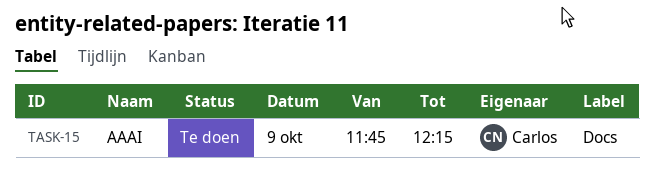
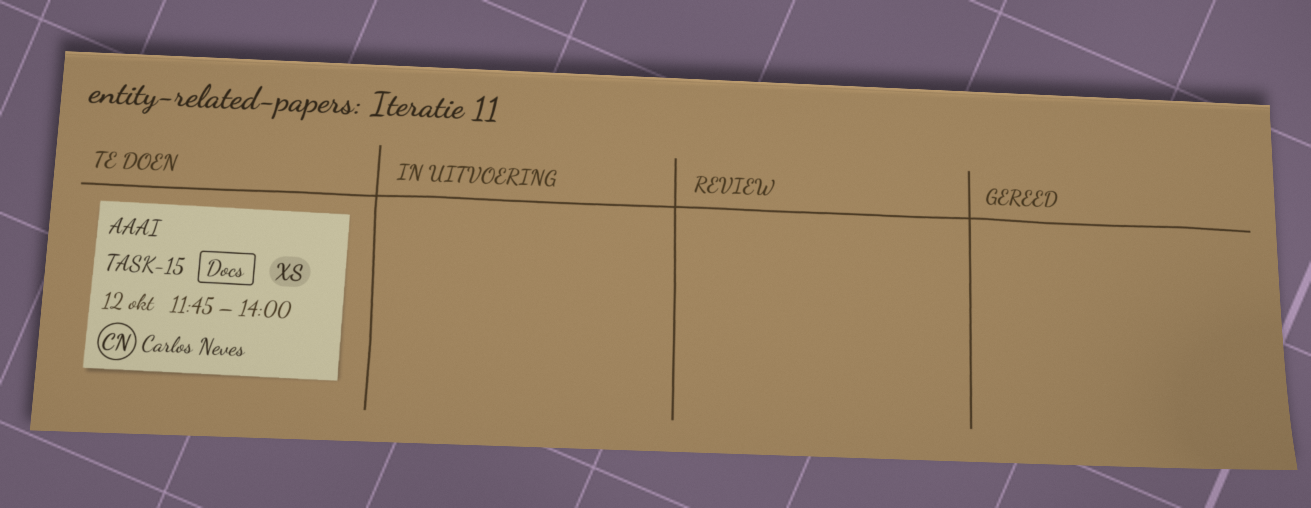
TASK-15, day: Oct 9 -> Oct 12
TASK-15, ends: 12:15 -> 14:00

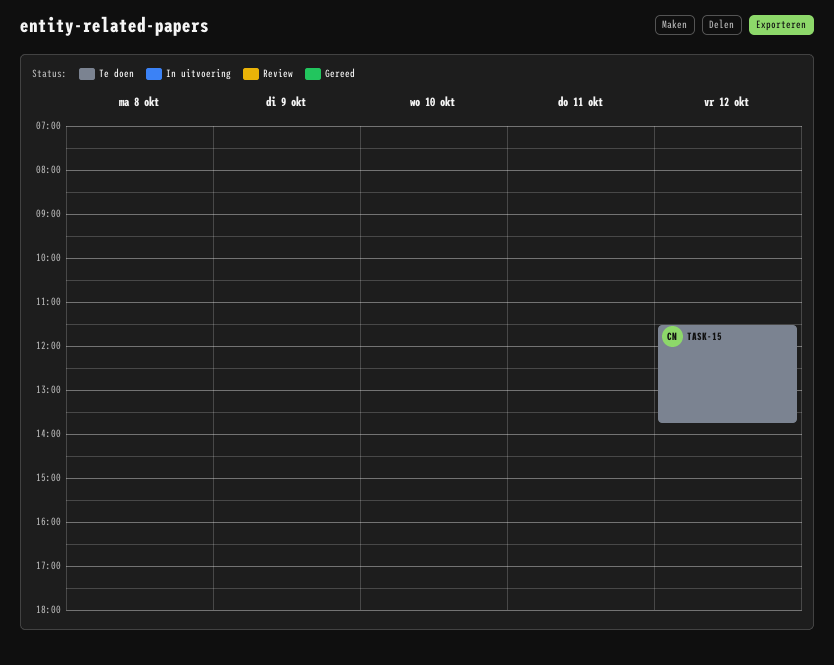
TASK-15, begins: 11:45 -> 11:30
TASK-15, ends: 14:00 -> 13:45

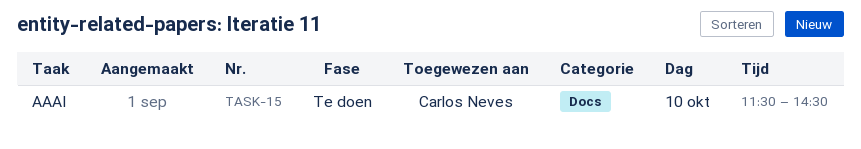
TASK-15, day: Oct 12 -> Oct 10
TASK-15, ends: 13:45 -> 14:30

